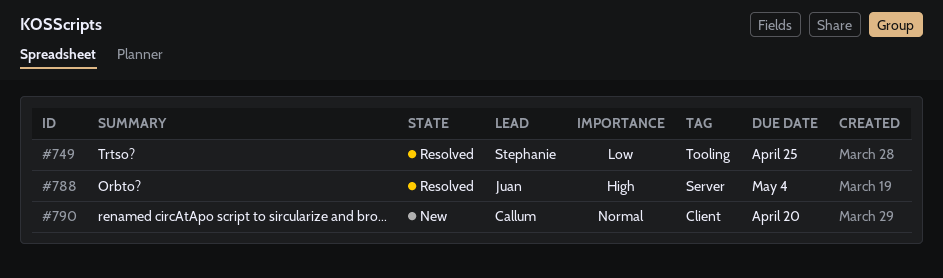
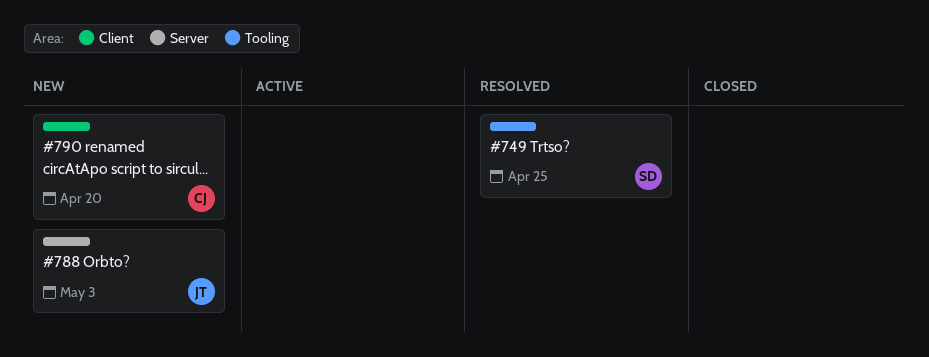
#788, status: Resolved -> New
#788, due: May 4 -> May 3

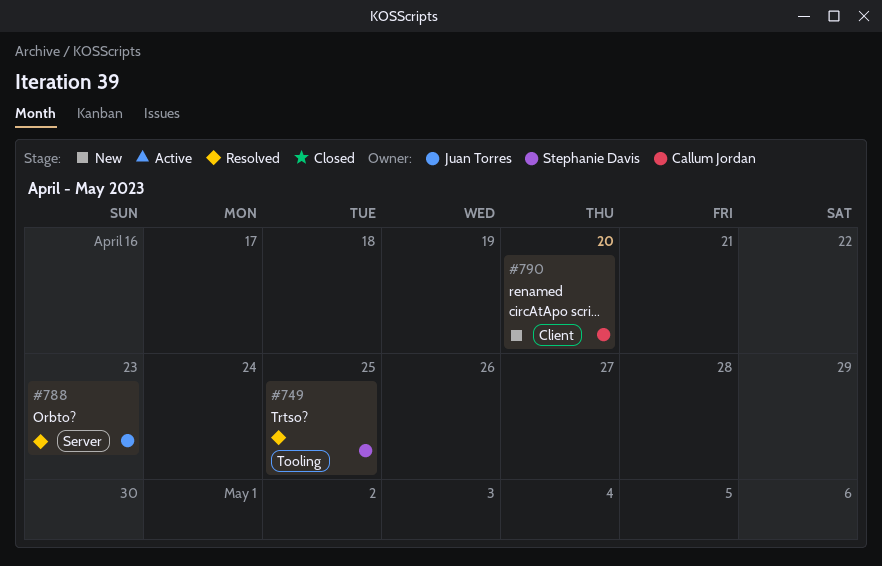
#788, status: New -> Resolved
#788, due: May 3 -> Apr 23

